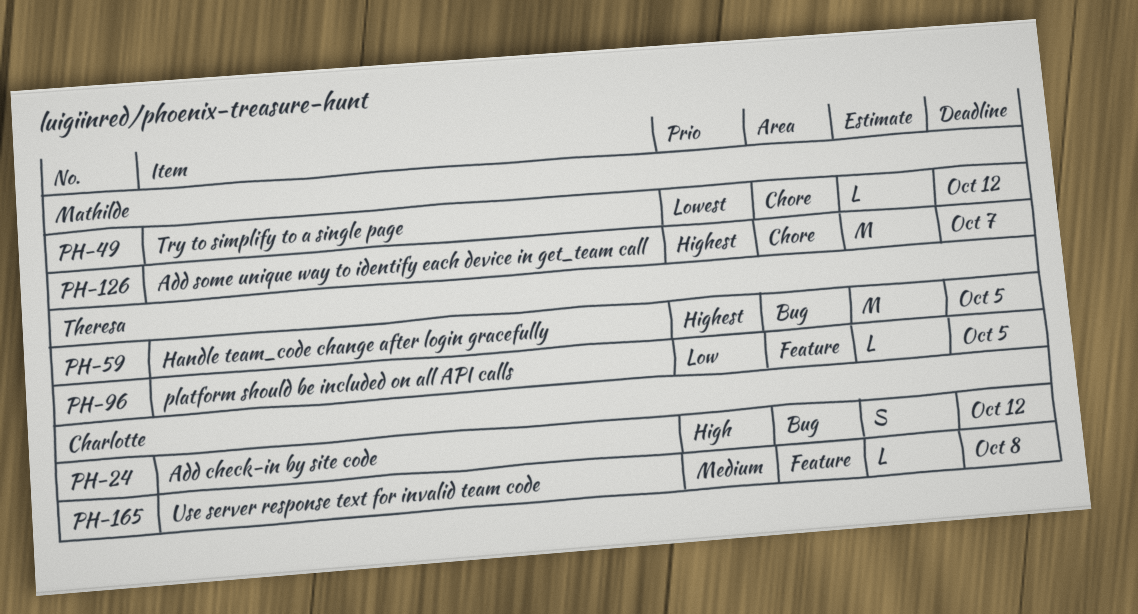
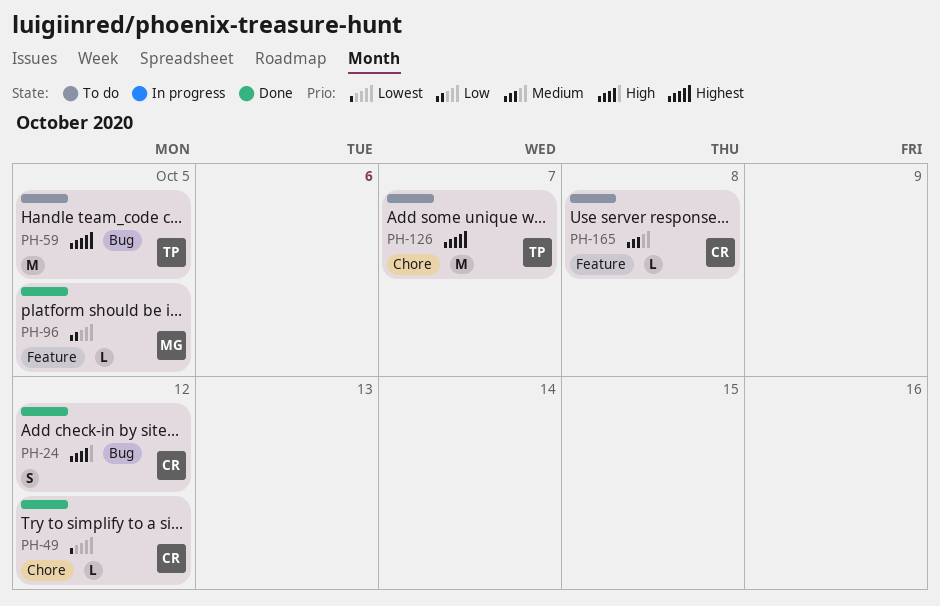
PH-49, owner: Mathilde -> Charlotte
PH-96, owner: Theresa -> Mathilde
PH-126, owner: Mathilde -> Theresa

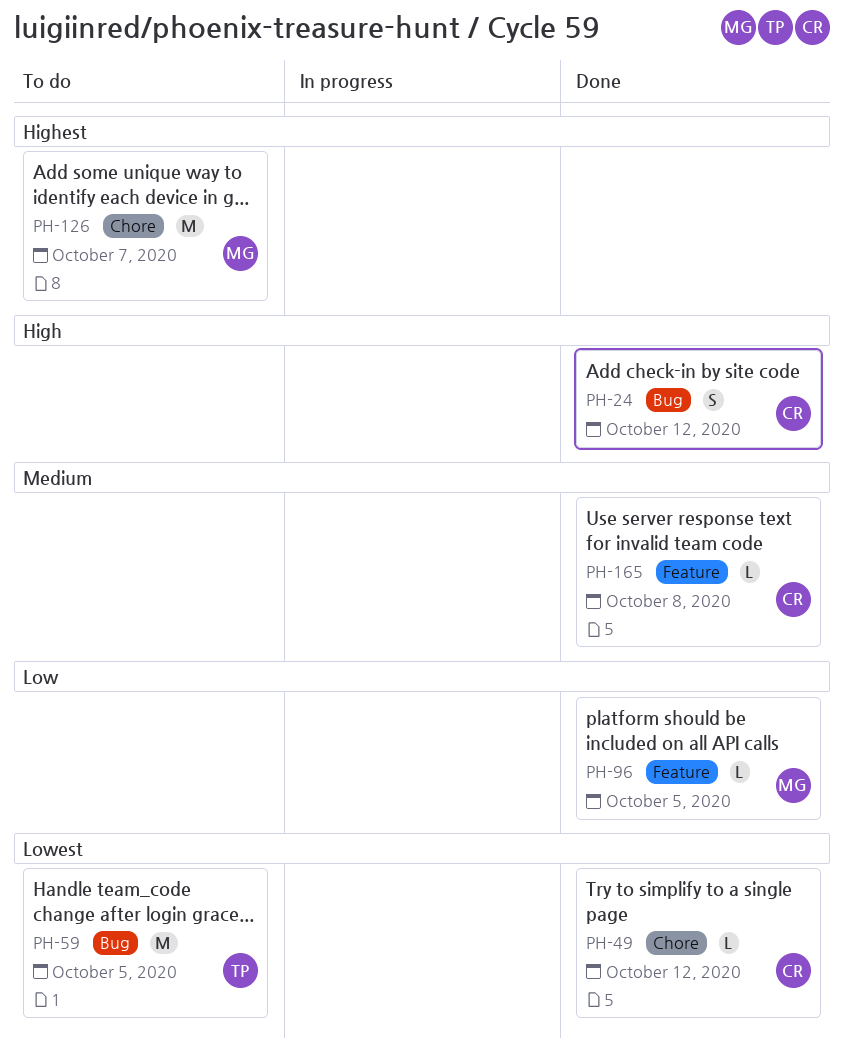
PH-59, priority: Highest -> Lowest
PH-126, owner: TP -> MG
PH-165, status: To do -> Done

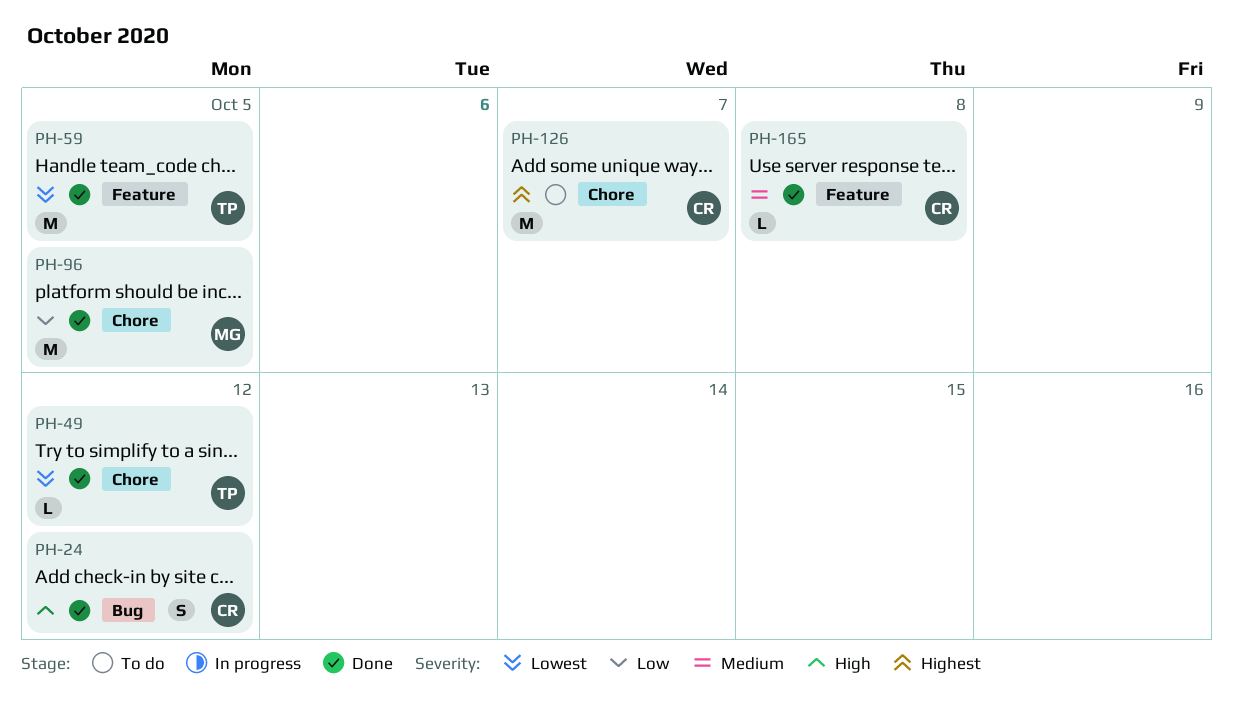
PH-49, owner: CR -> TP
PH-59, status: To do -> Done
PH-59, label: Bug -> Feature
PH-96, label: Feature -> Chore
PH-96, estimate: L -> M
PH-126, owner: MG -> CR

